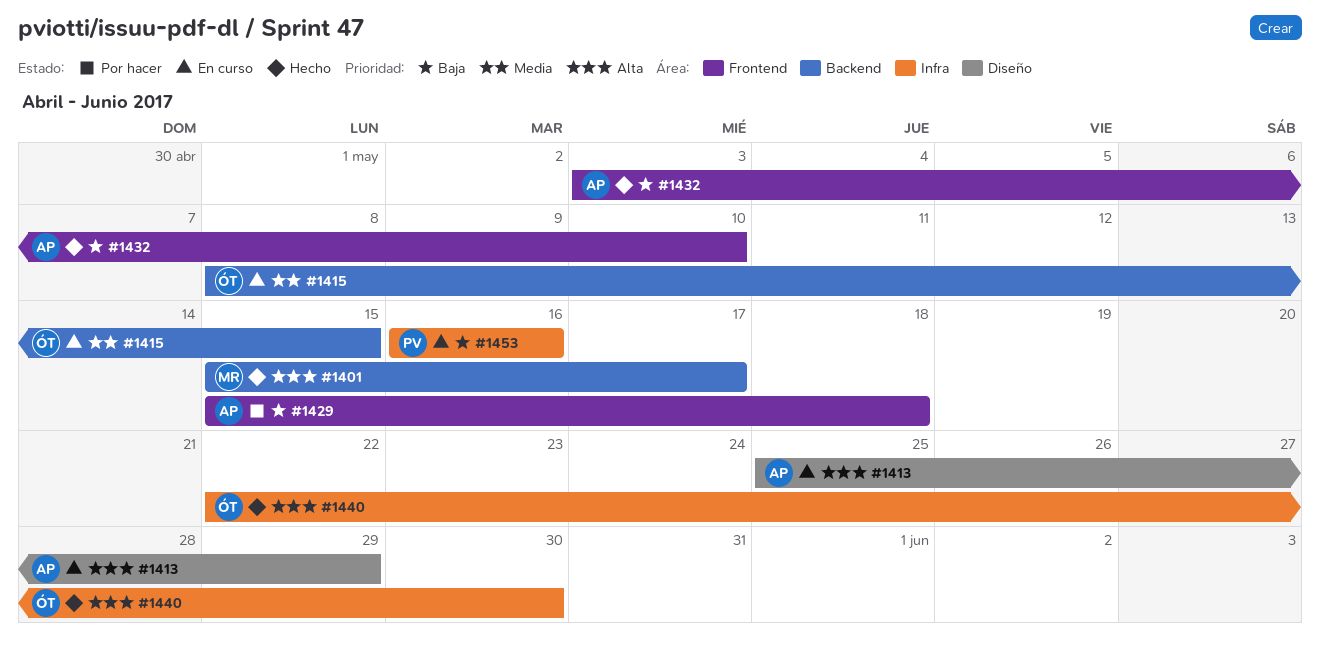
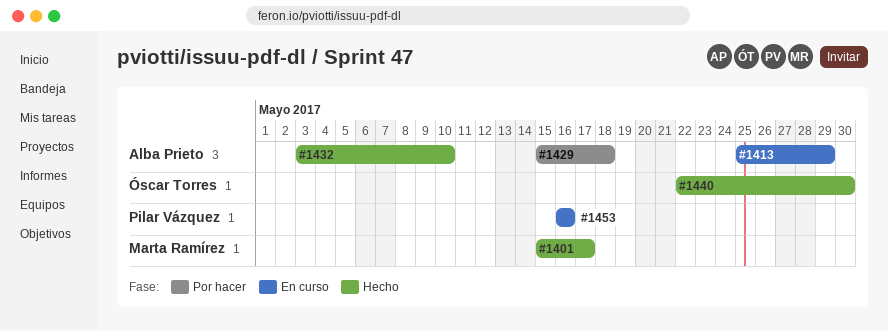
#1415: present -> none

